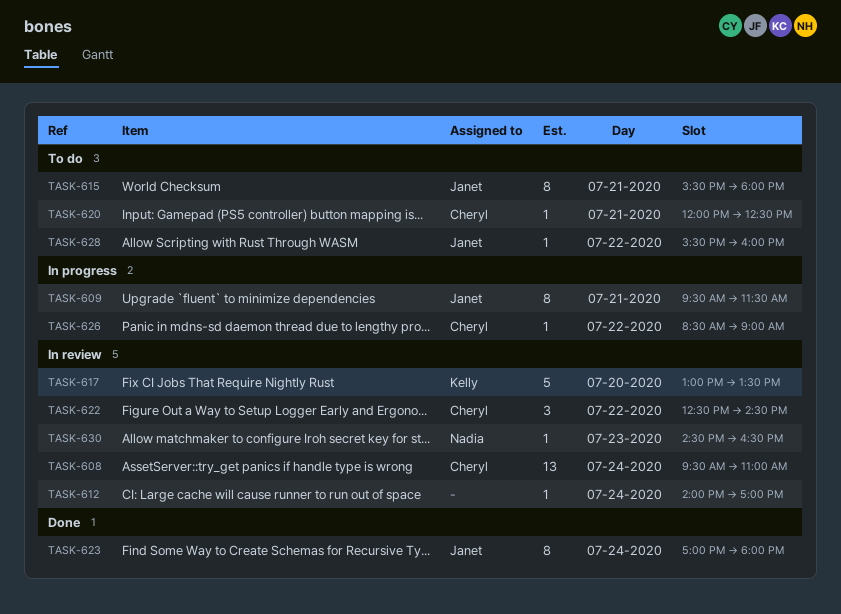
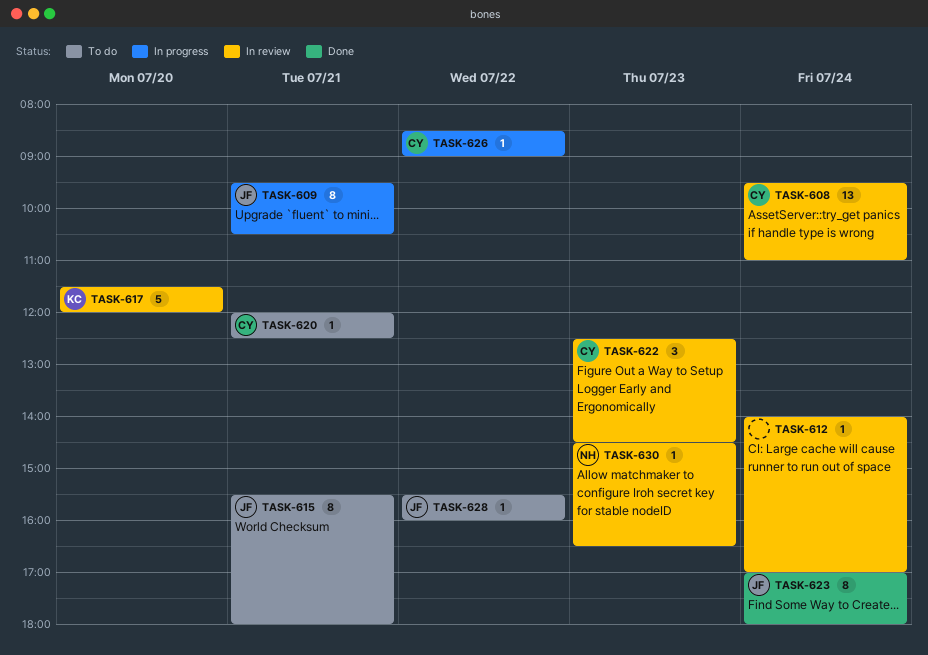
TASK-609, ends: 11:30 -> 10:30
TASK-617, begins: 13:00 -> 11:30
TASK-617, ends: 13:30 -> 12:00
TASK-622, day: Jul 22 -> Jul 23

